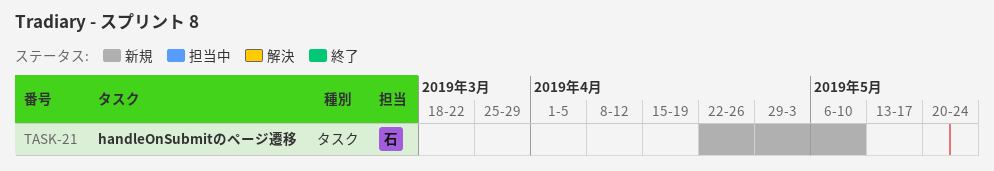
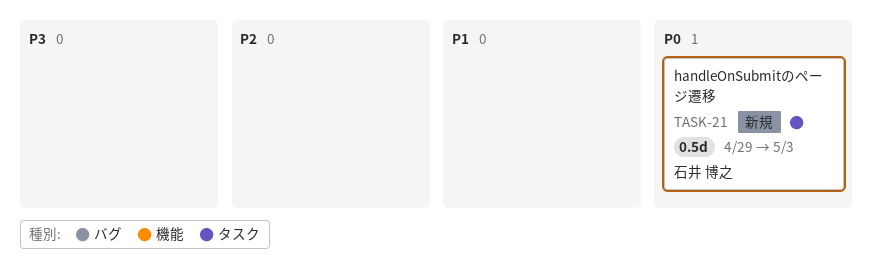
TASK-21, start: Apr 22 -> Apr 29
TASK-21, due: May 10 -> May 3

